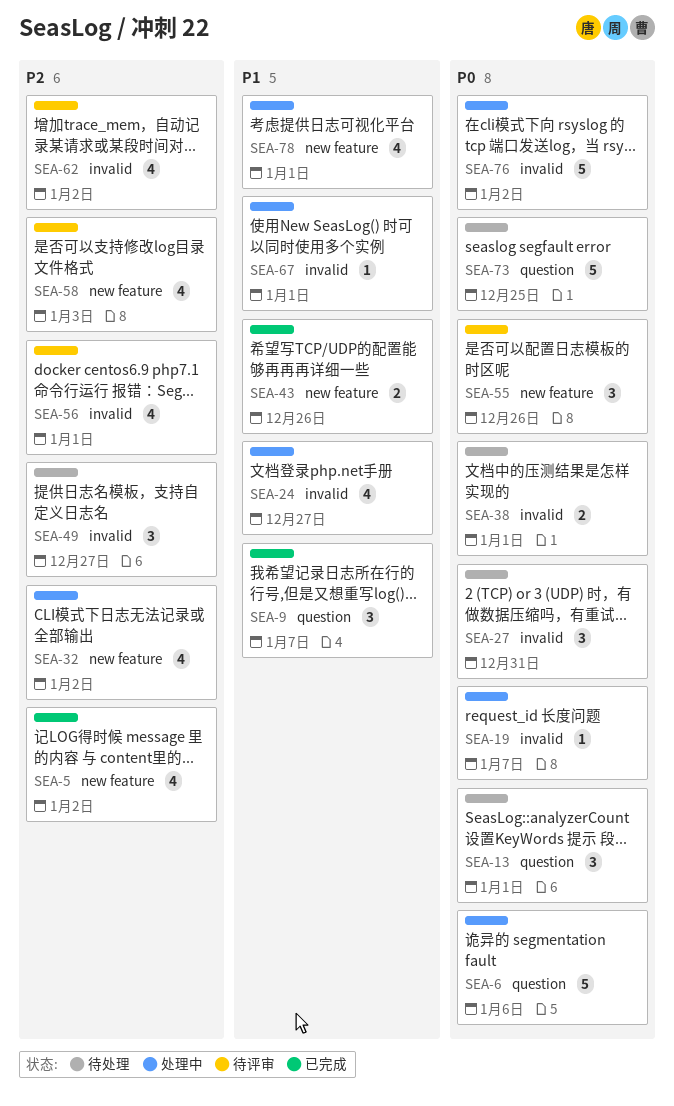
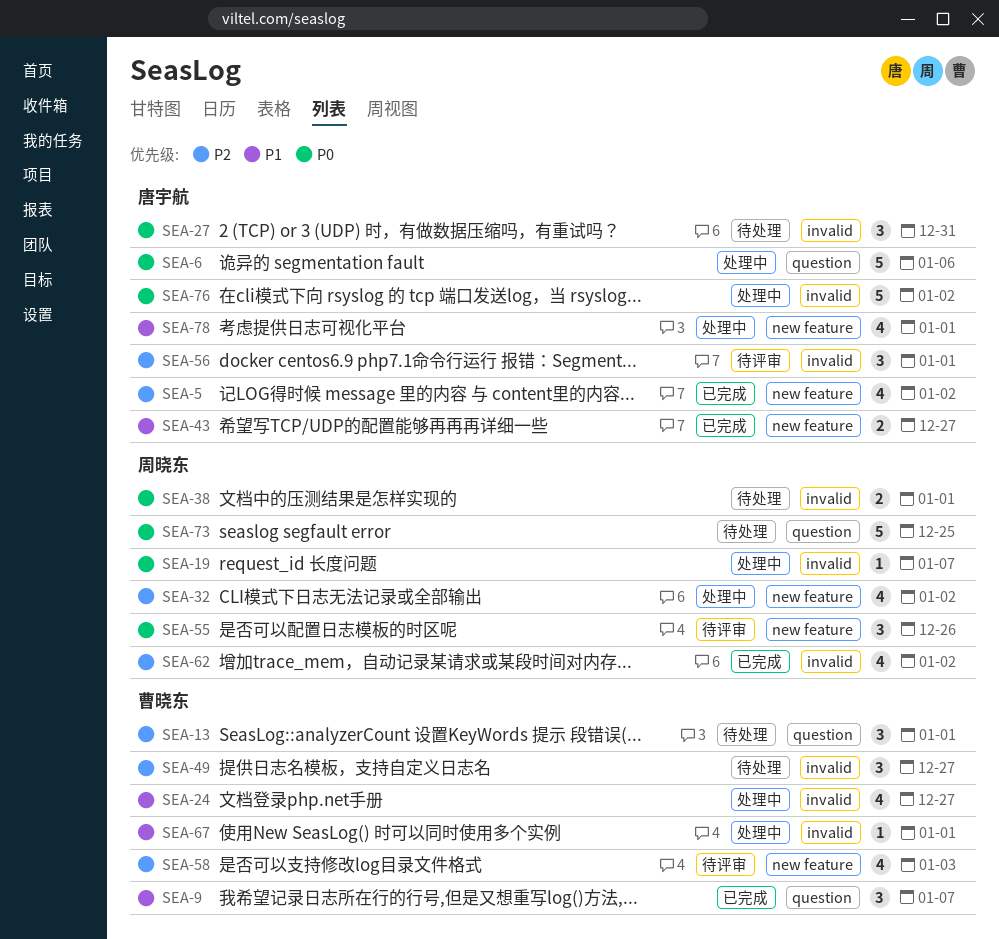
SEA-13, priority: P0 -> P2
SEA-43, due: Dec 26 -> Dec 27
SEA-56, estimate: 4 -> 3
SEA-62, status: 待评审 -> 已完成

